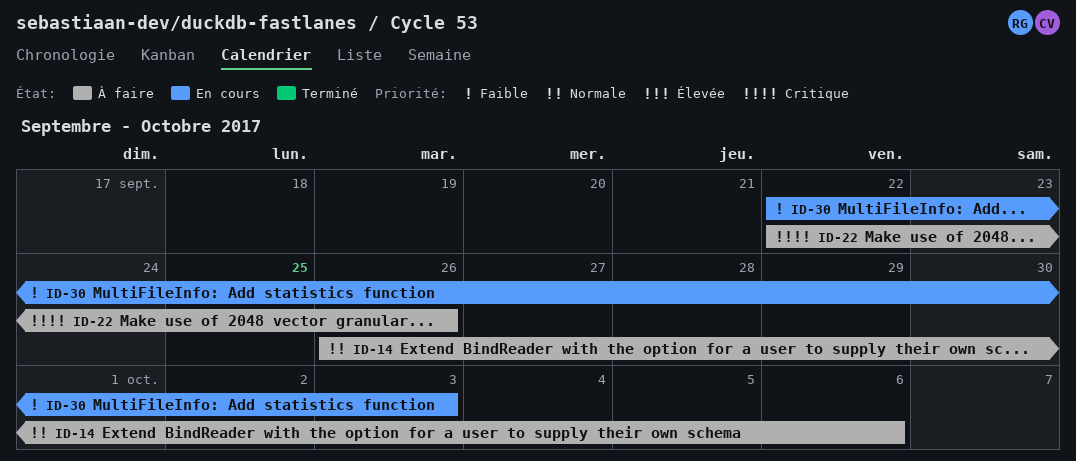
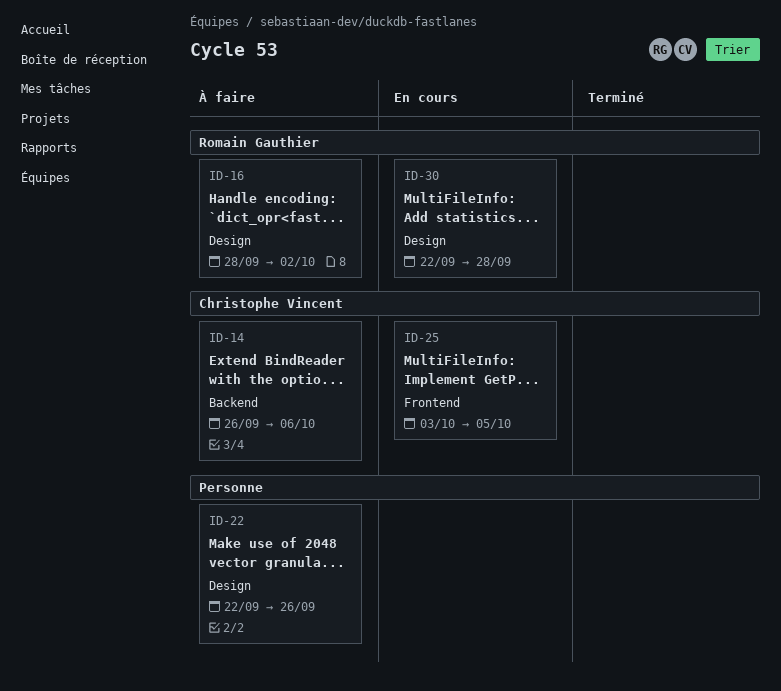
ID-16: none -> present
ID-25: none -> present
ID-30, due: Oct 3 -> Sep 28

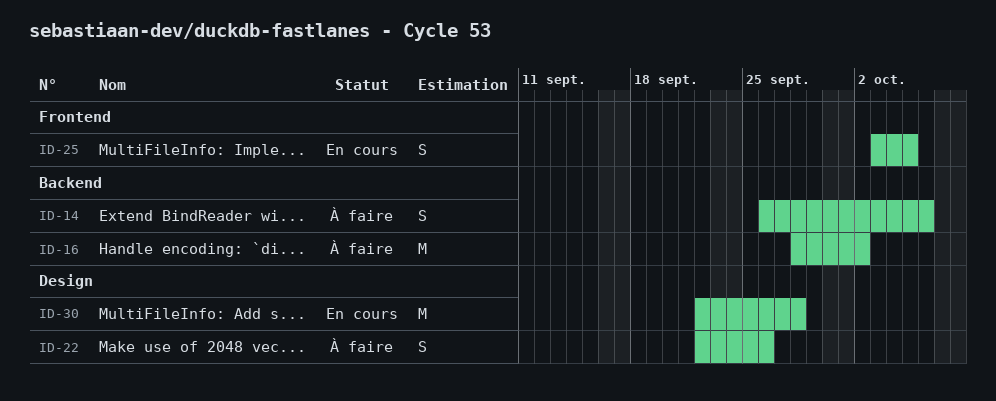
ID-16, label: Design -> Backend

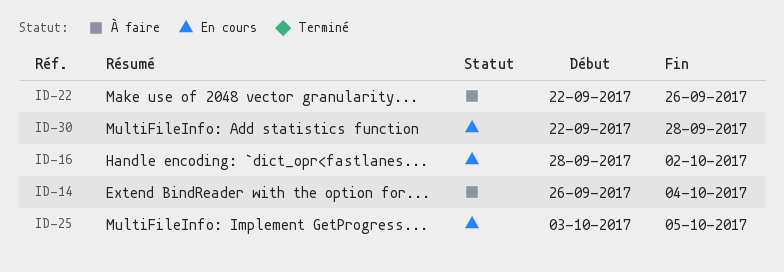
ID-14, due: Oct 6 -> Oct 4
ID-16, status: À faire -> En cours

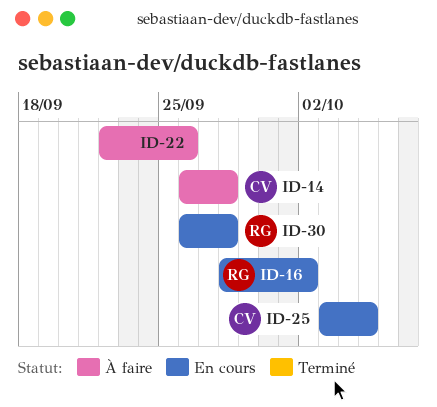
ID-14, due: Oct 4 -> Sep 28
ID-30, start: Sep 22 -> Sep 26

